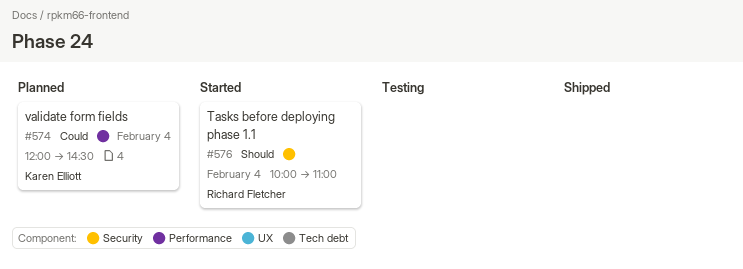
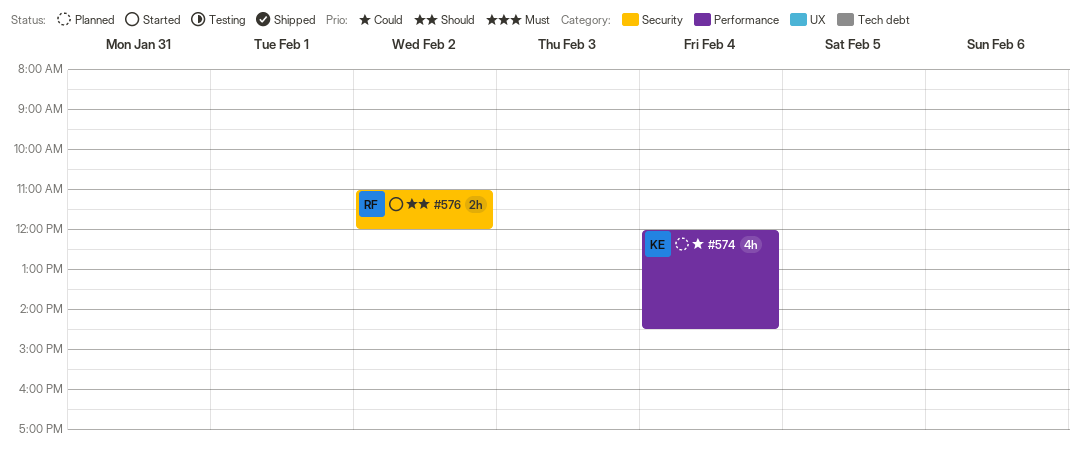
#576, day: Feb 4 -> Feb 2
#576, begins: 10:00 -> 11:00
#576, ends: 11:00 -> 12:00

